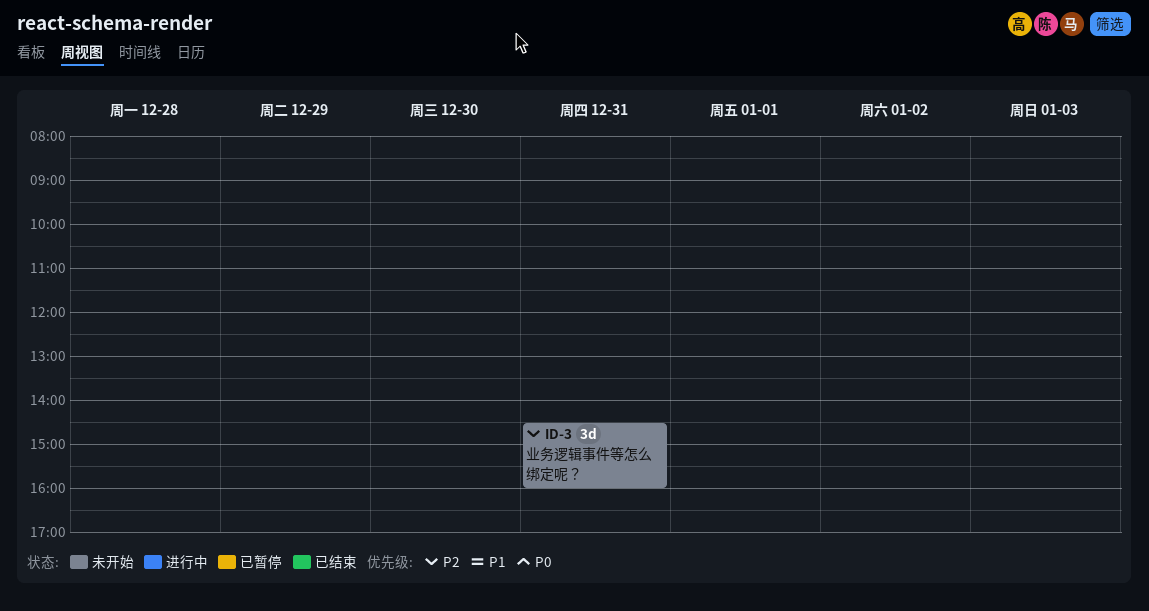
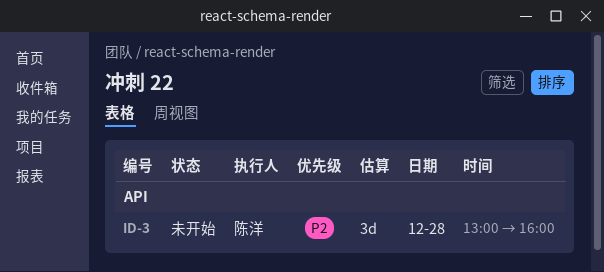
ID-3, day: Dec 31 -> Dec 28
ID-3, begins: 14:30 -> 13:00

